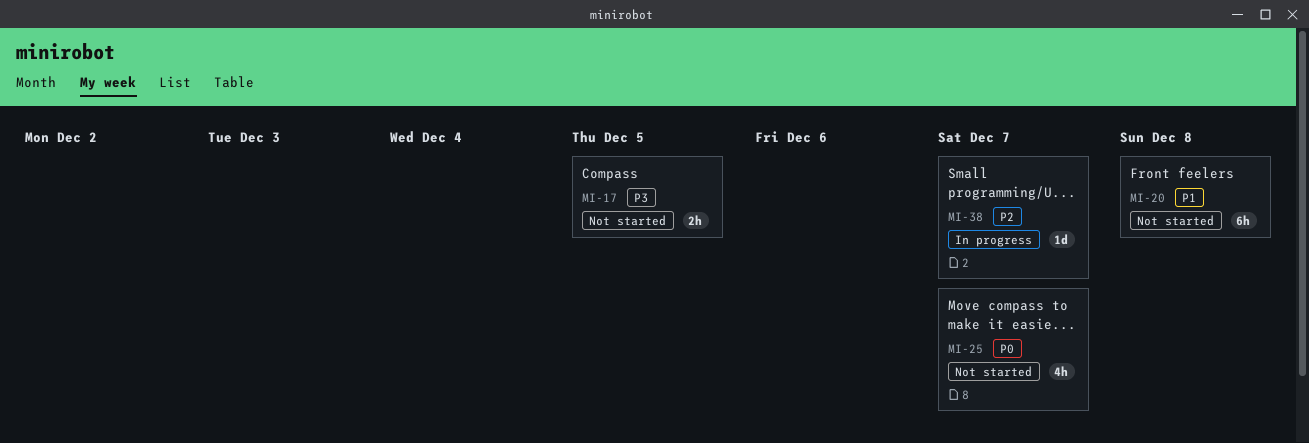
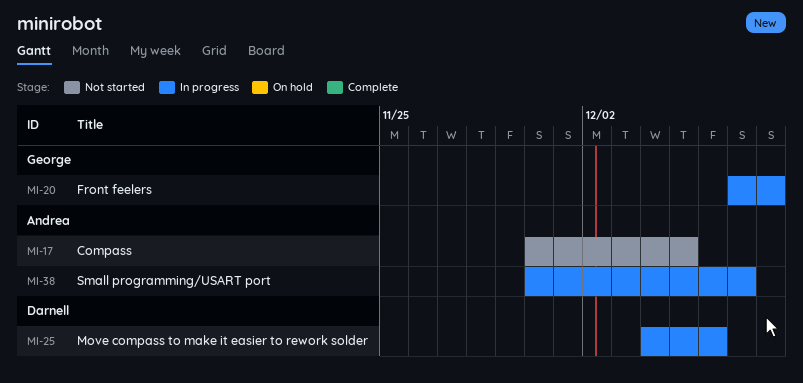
MI-20, status: Not started -> In progress
MI-25, status: Not started -> In progress
MI-25, due: Dec 7 -> Dec 6

